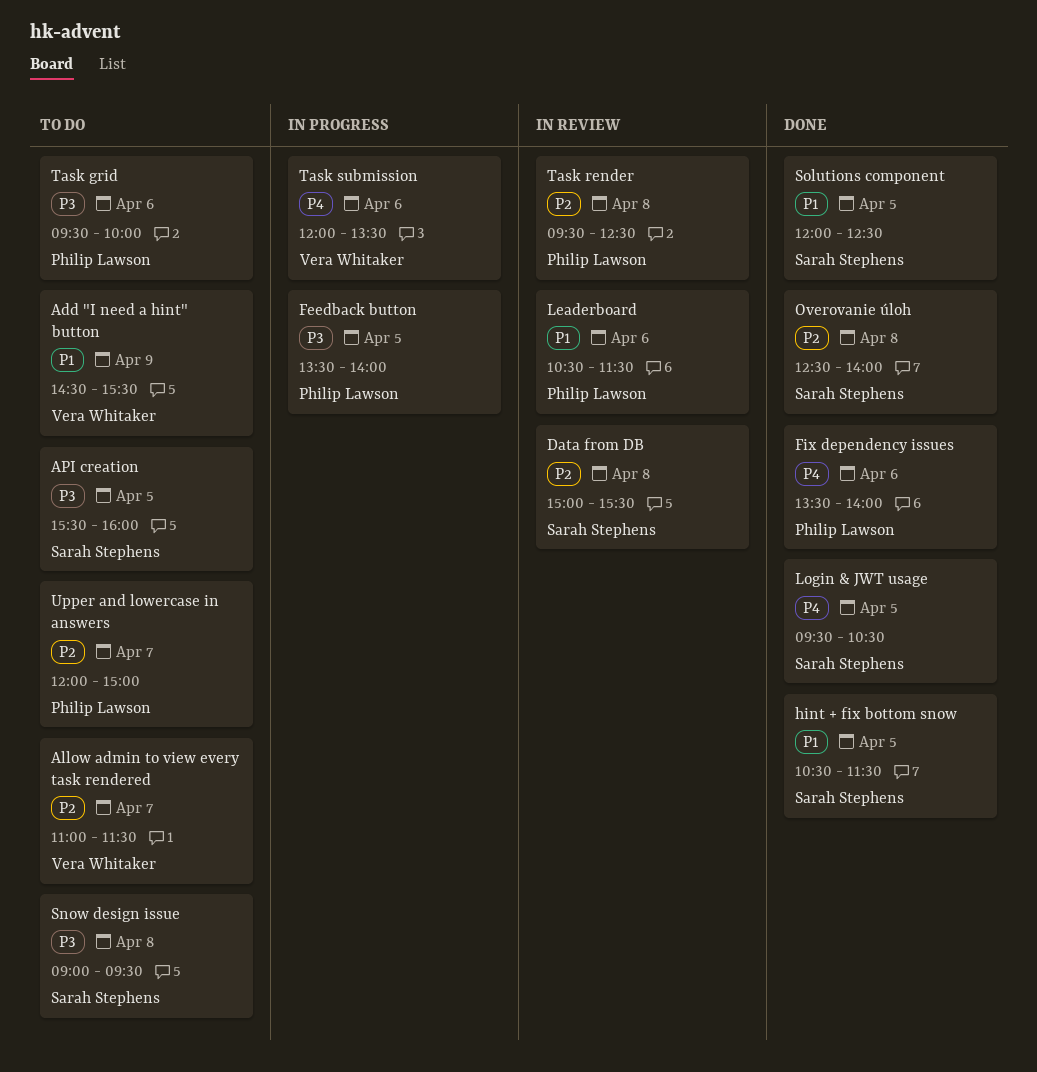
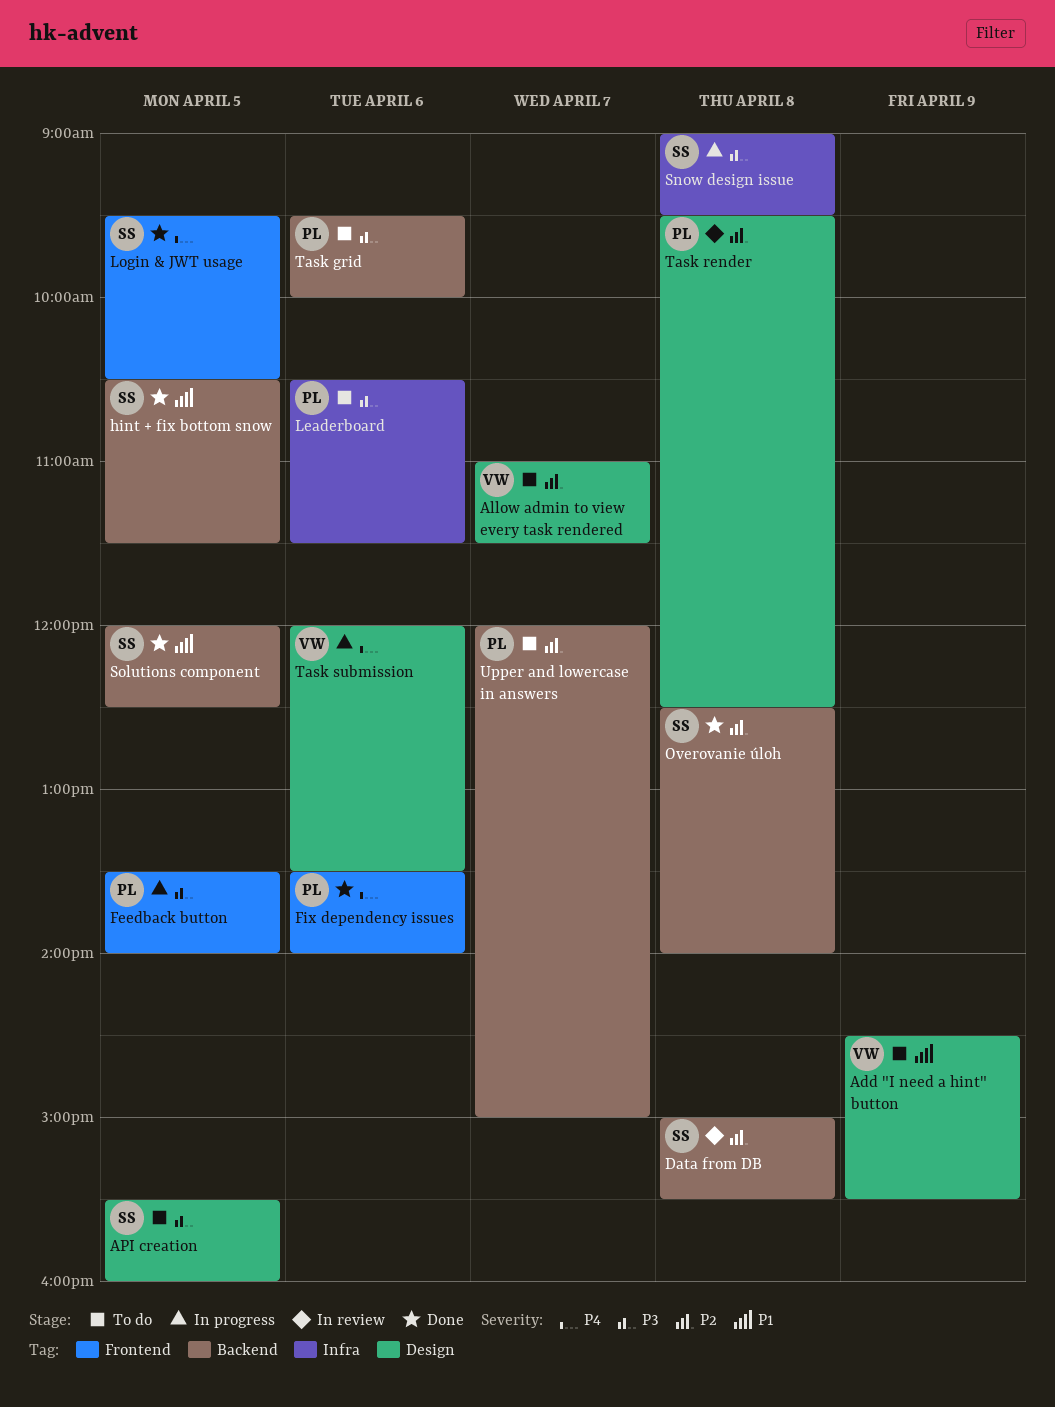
Leaderboard, status: In review -> To do
Leaderboard, priority: P1 -> P3
Snow design issue, status: To do -> In progress

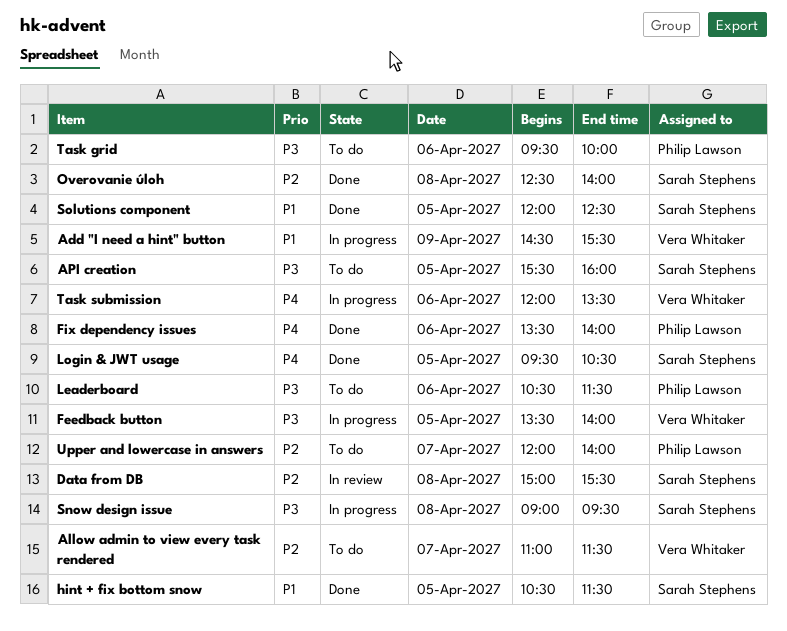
Add "I need a hint" button, status: To do -> In progress
Feedback button, owner: Philip Lawson -> Vera Whitaker
Task render: present -> none
Upper and lowercase in answers, ends: 15:00 -> 14:00

